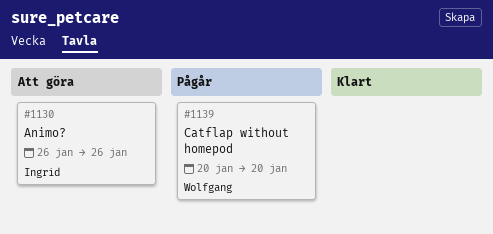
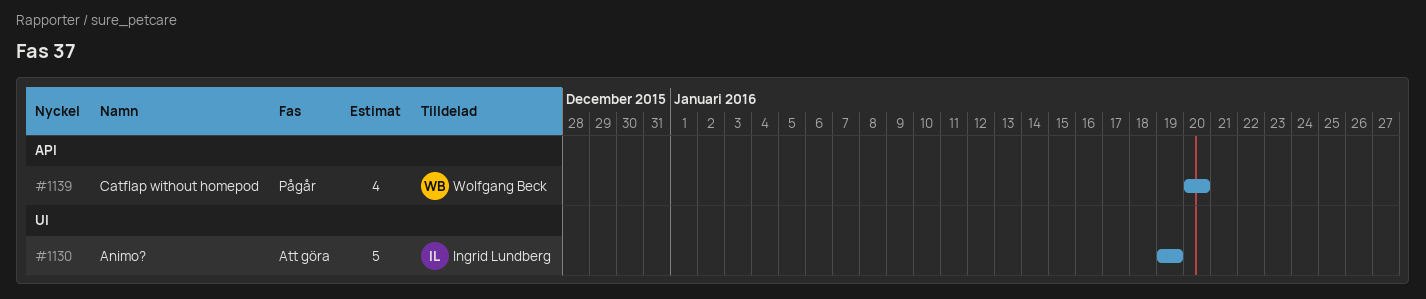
#1130, start: Jan 26 -> Jan 19
#1130, due: Jan 26 -> Jan 19

